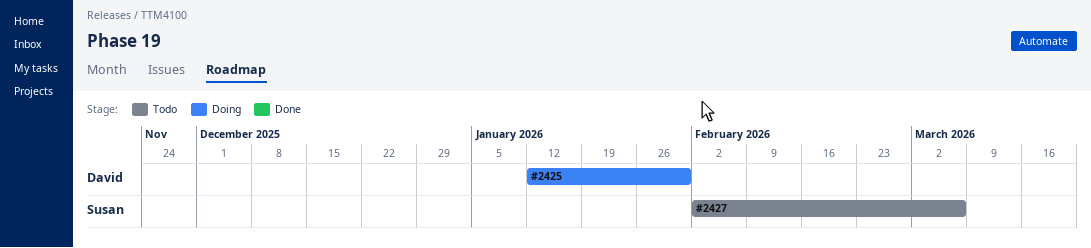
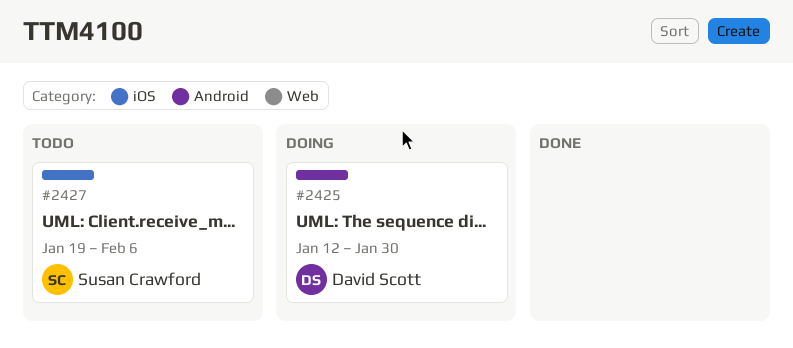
#2427, start: Feb 2 -> Jan 19
#2427, due: Mar 6 -> Feb 6

